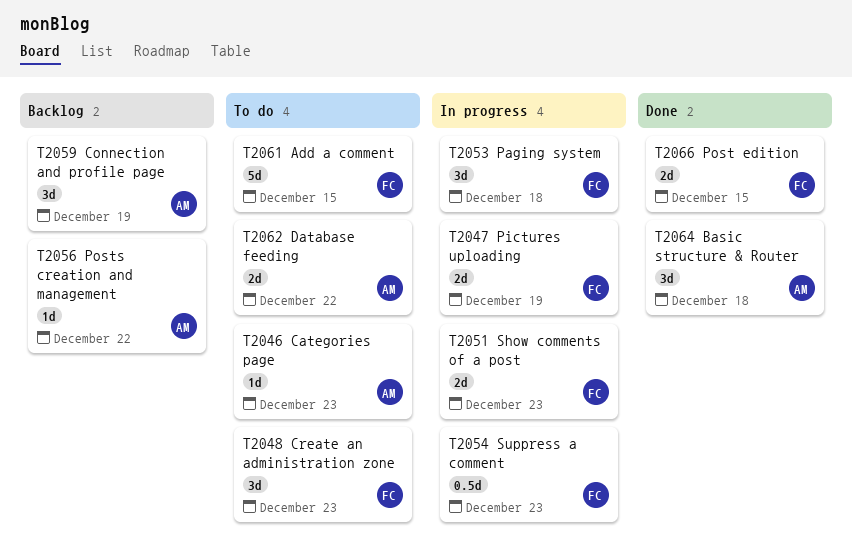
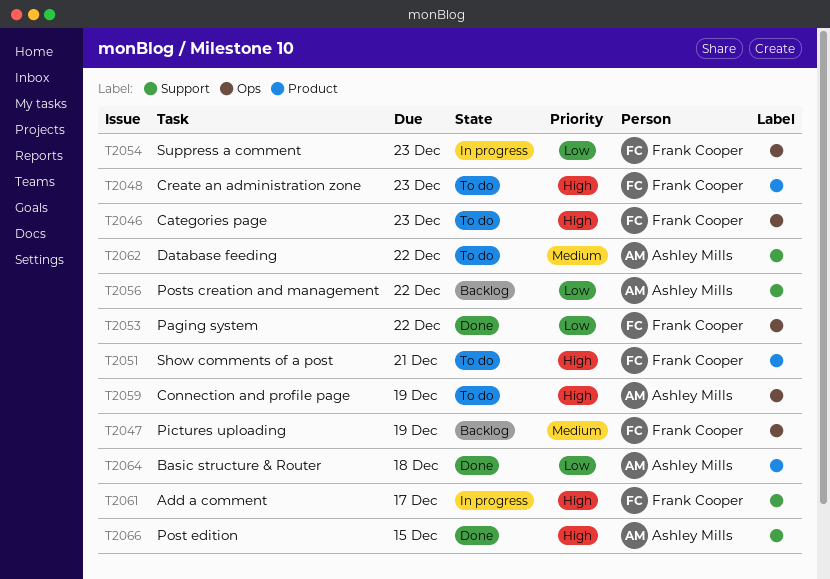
T2046, owner: Ashley Mills -> Frank Cooper
T2047, status: In progress -> Backlog
T2051, status: In progress -> To do
T2051, due: Dec 23 -> Dec 21
T2053, status: In progress -> Done
T2053, due: Dec 18 -> Dec 22
T2059, status: Backlog -> To do
T2061, status: To do -> In progress
T2061, due: Dec 15 -> Dec 17
T2066, owner: Frank Cooper -> Ashley Mills

